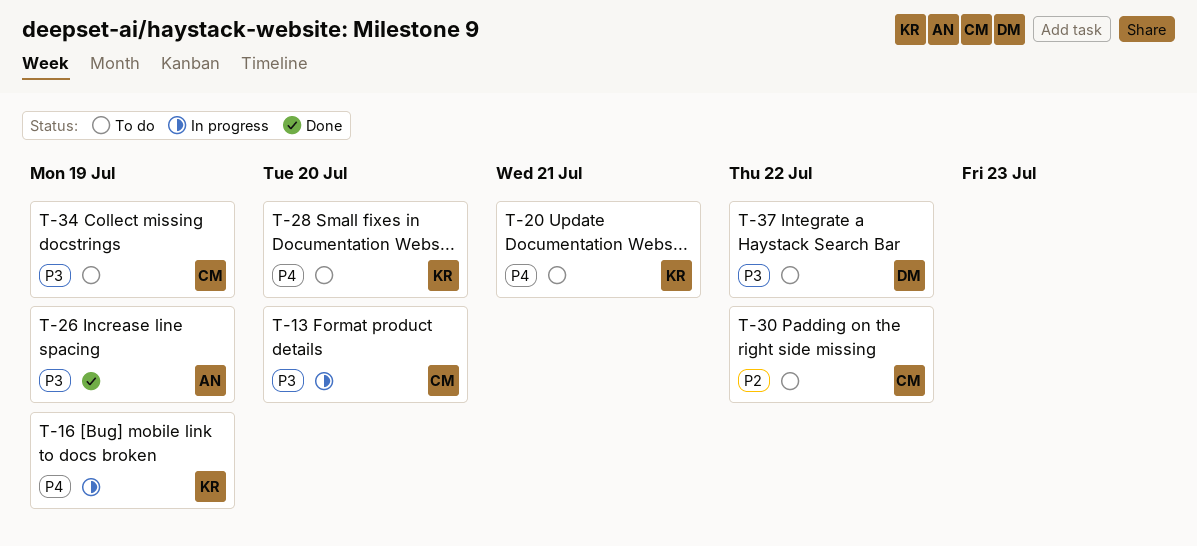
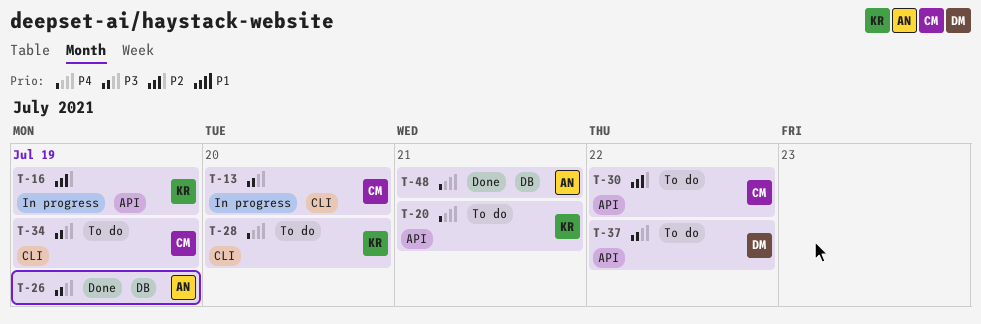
T-16, priority: P4 -> P2
T-48: none -> present

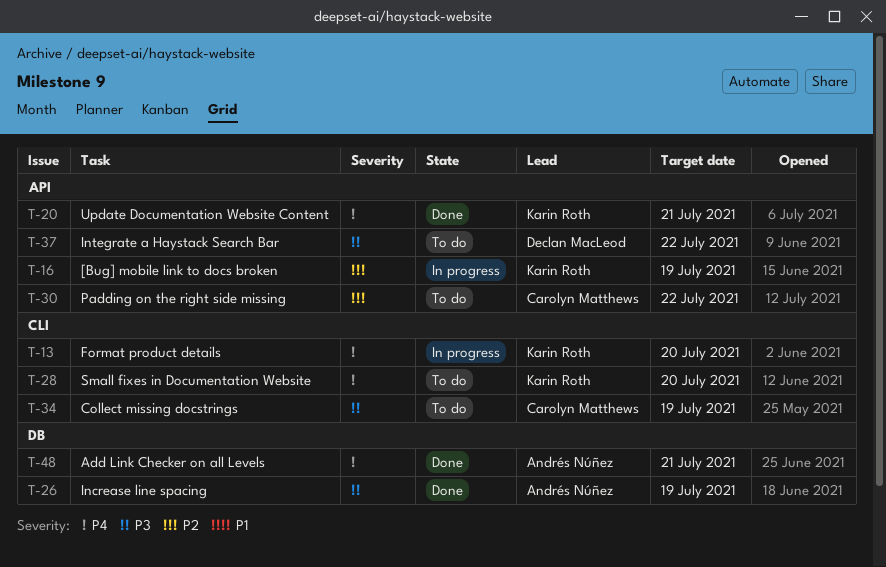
T-13, owner: Carolyn Matthews -> Karin Roth
T-13, priority: P3 -> P4
T-20, status: To do -> Done

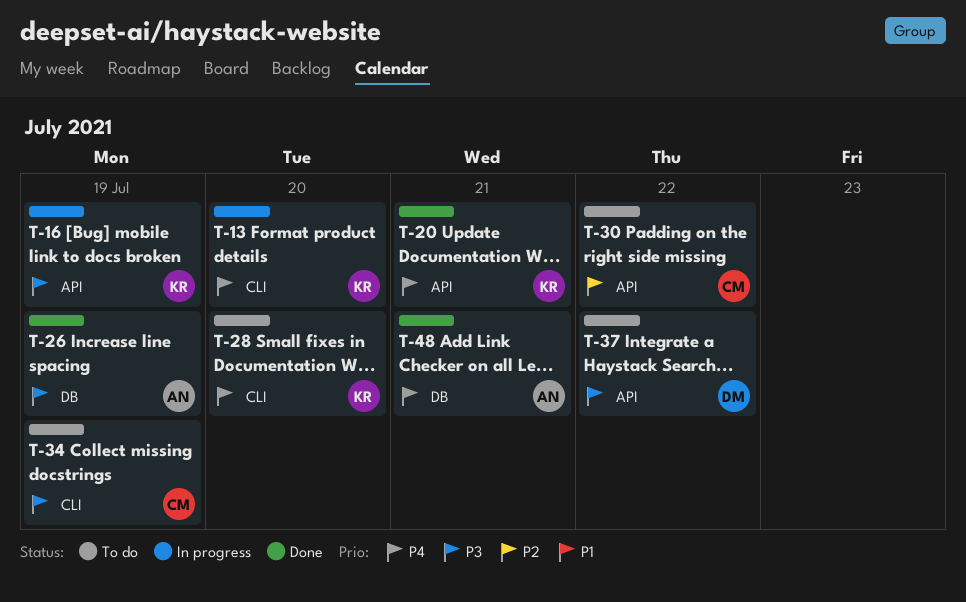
T-16, priority: P2 -> P3

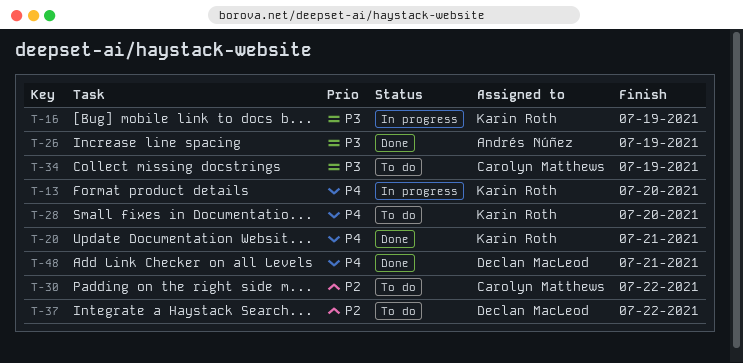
T-37, priority: P3 -> P2
T-48, owner: Andrés Núñez -> Declan MacLeod

